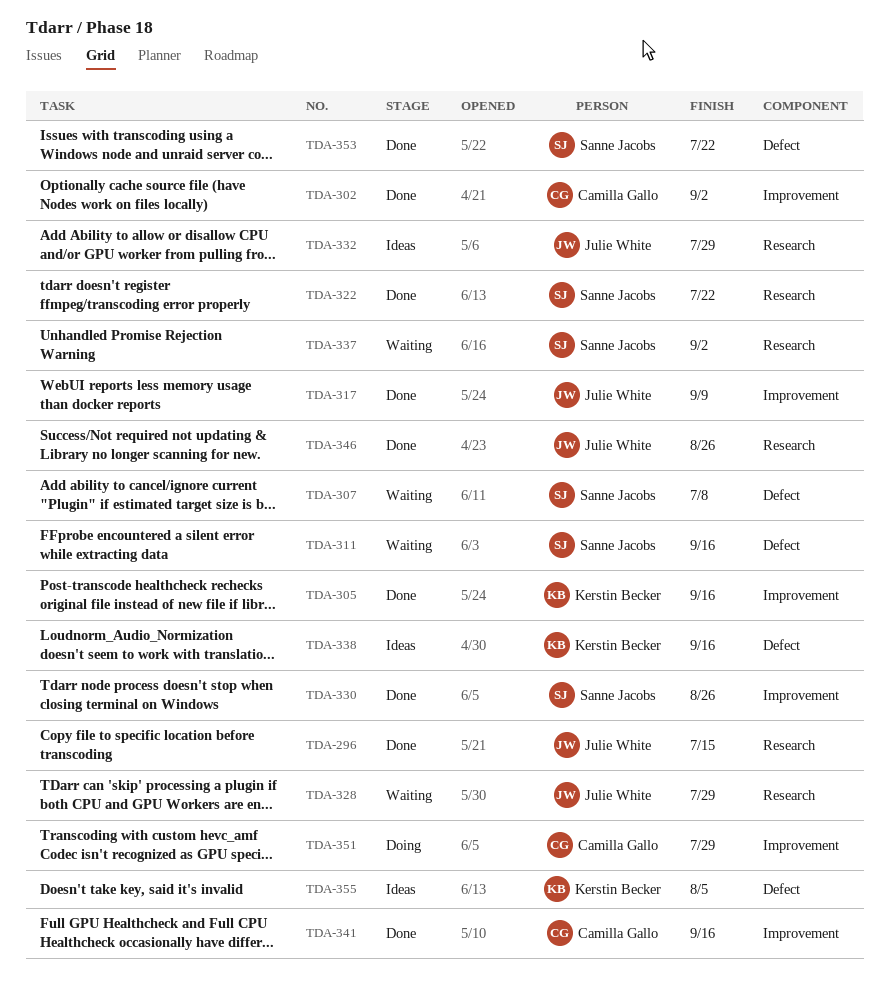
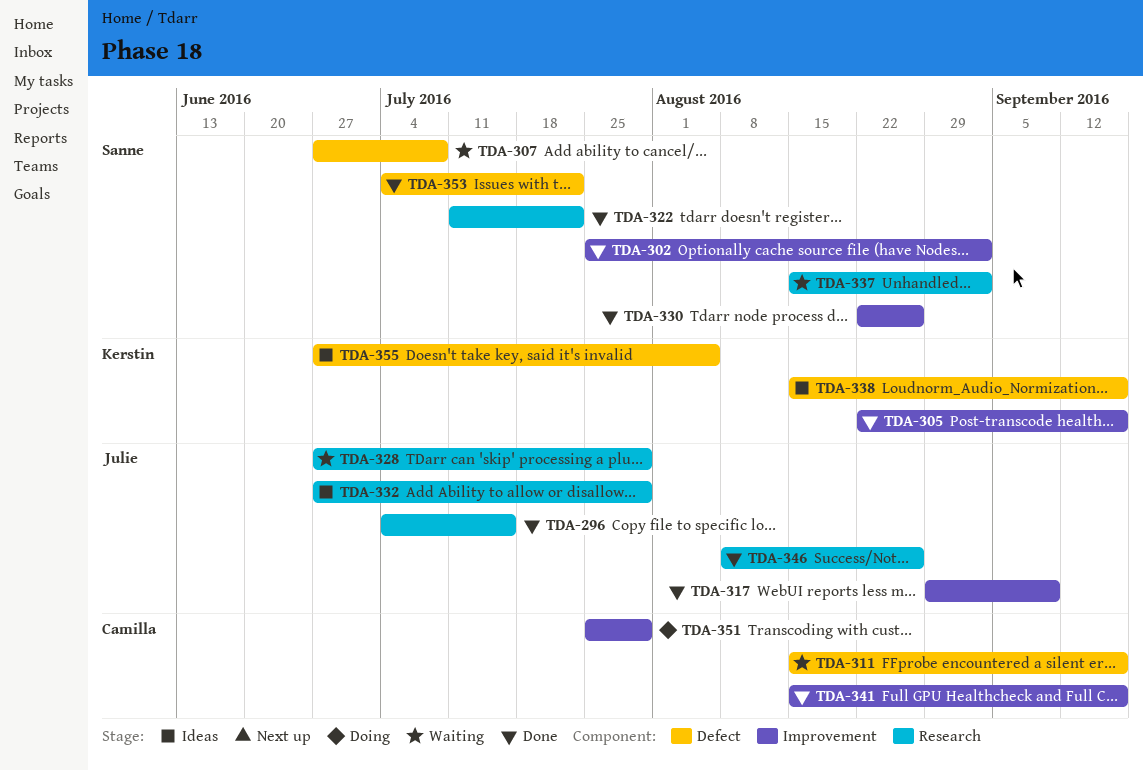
TDA-302, owner: Camilla Gallo -> Sanne Jacobs
TDA-311, owner: Sanne Jacobs -> Camilla Gallo

